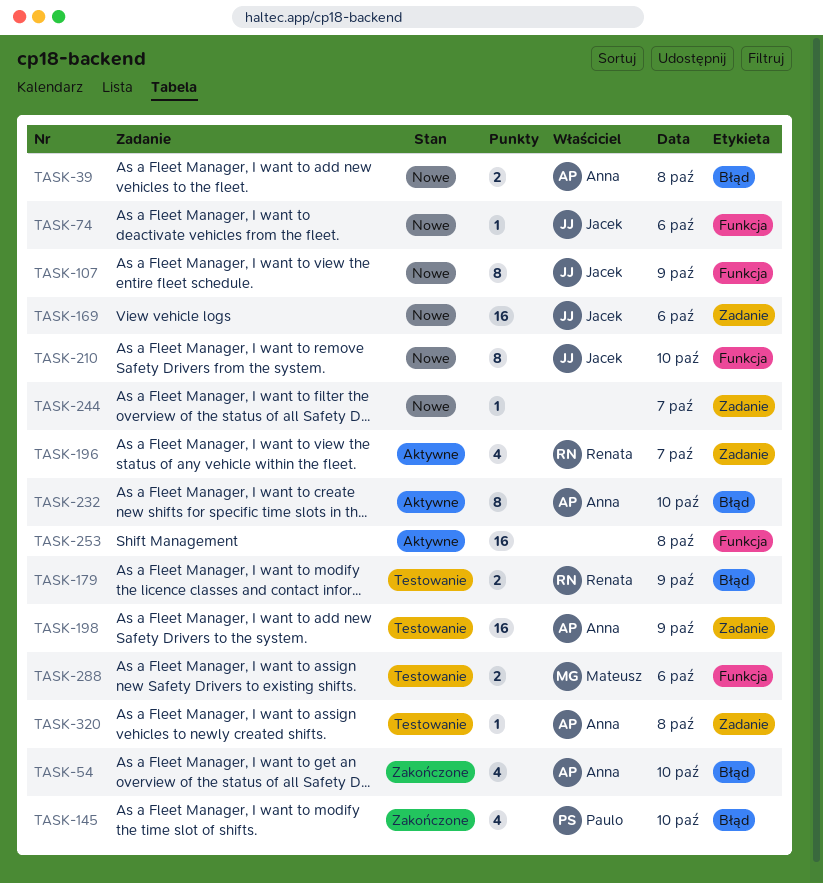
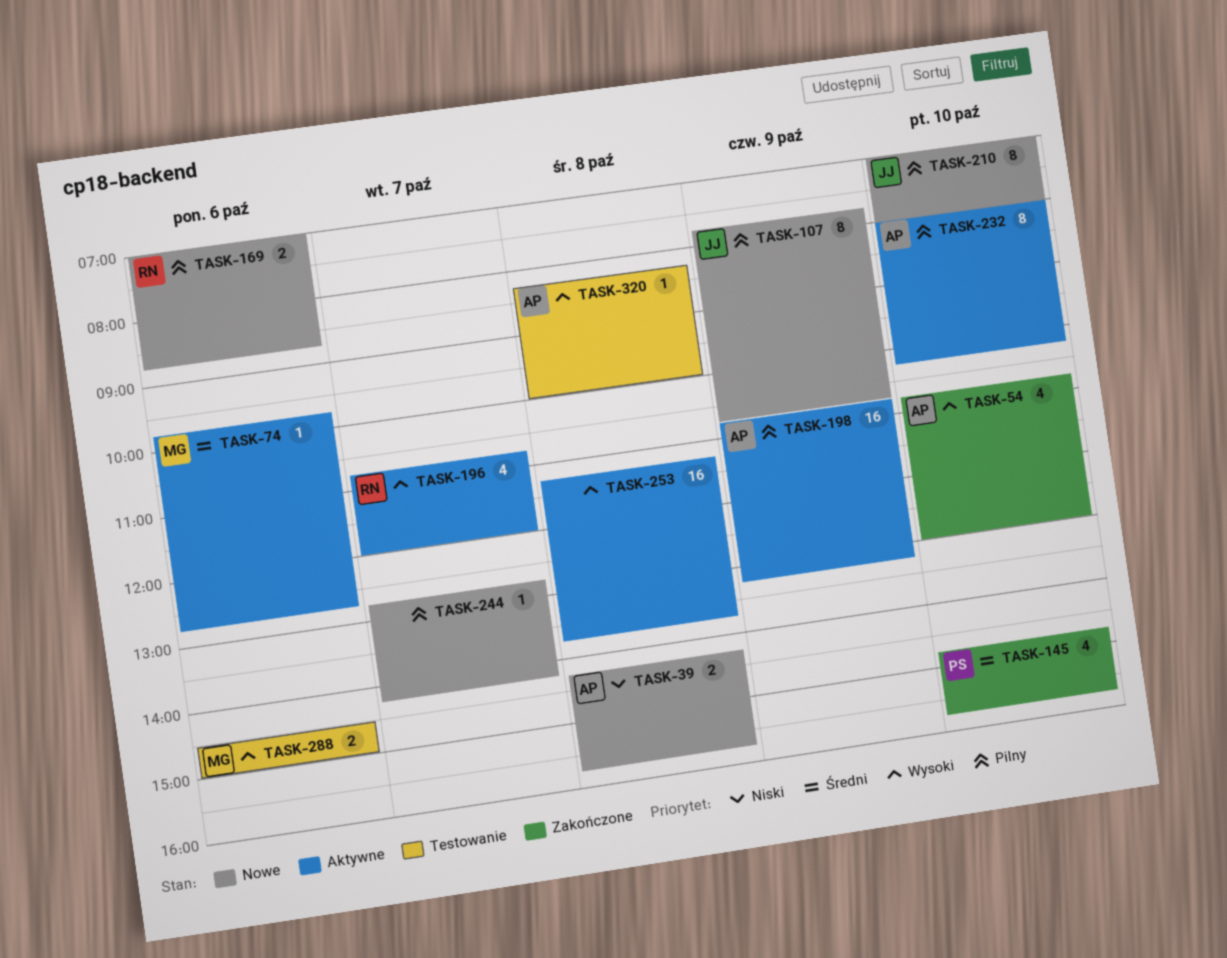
TASK-74, status: Nowe -> Aktywne
TASK-74, owner: Jacek -> Mateusz
TASK-169, owner: Jacek -> Renata
TASK-169, estimate: 16 -> 2
TASK-179: present -> none
TASK-198, status: Testowanie -> Aktywne

